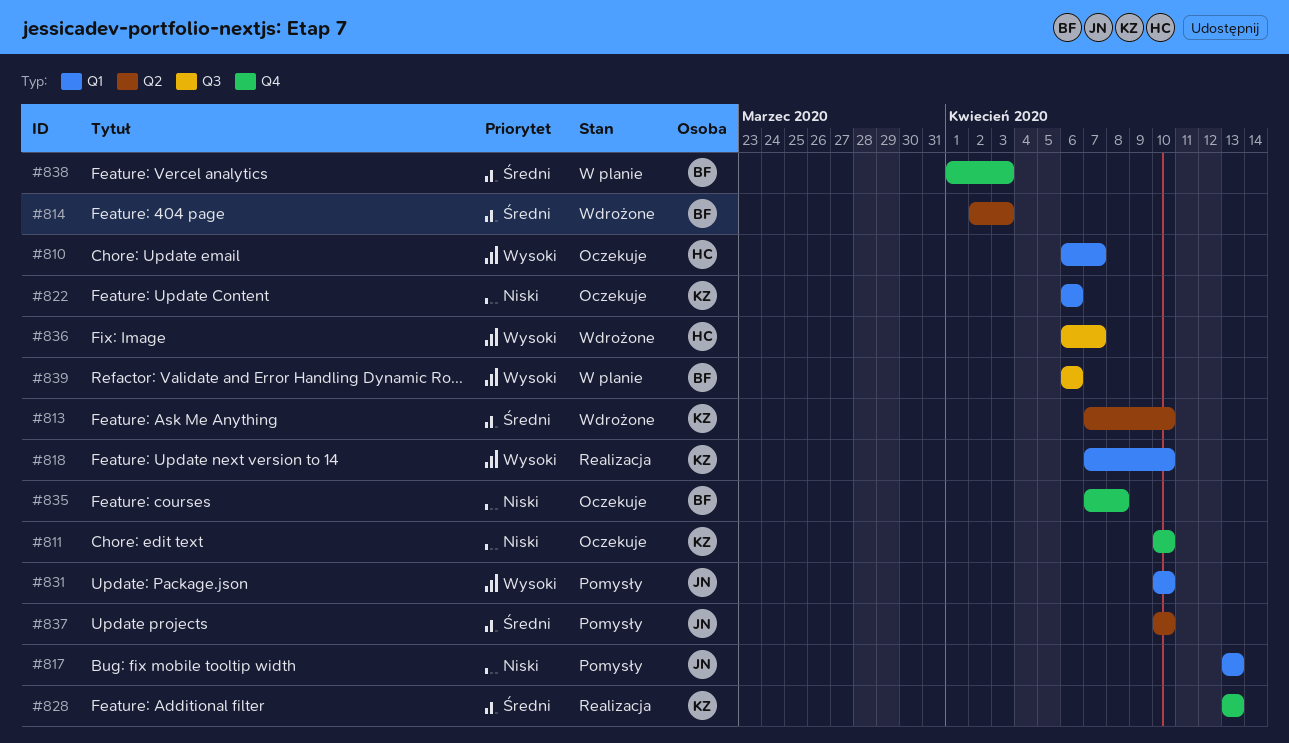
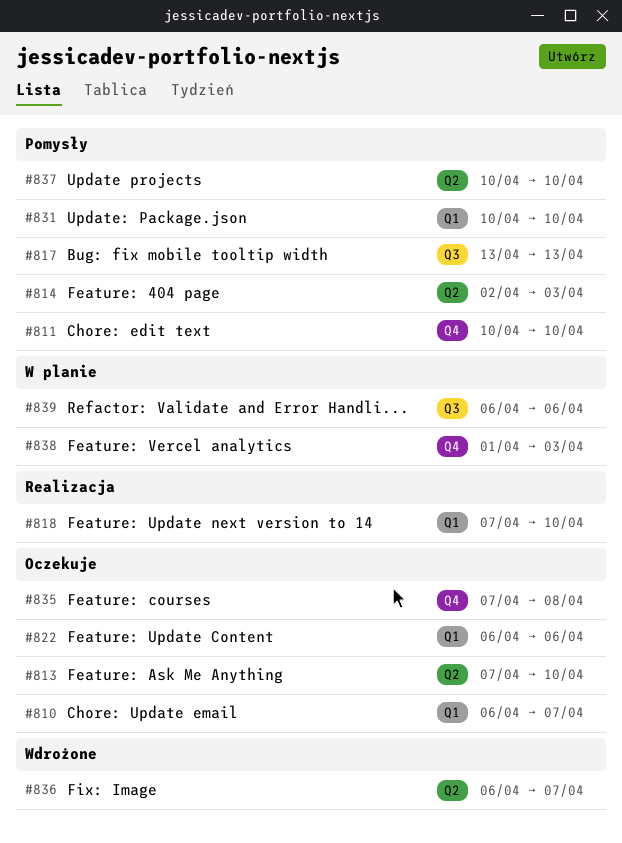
#811, status: Oczekuje -> Pomysły
#813, status: Wdrożone -> Oczekuje
#814, status: Wdrożone -> Pomysły
#817, label: Q1 -> Q3
#828: present -> none
#836, label: Q3 -> Q2

